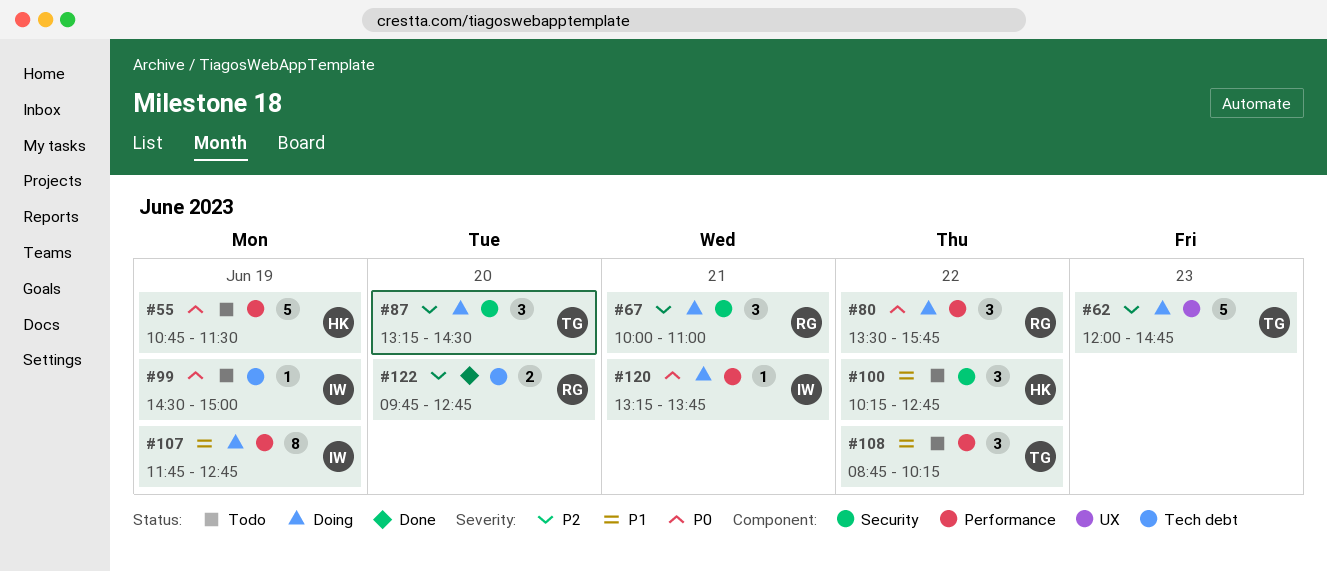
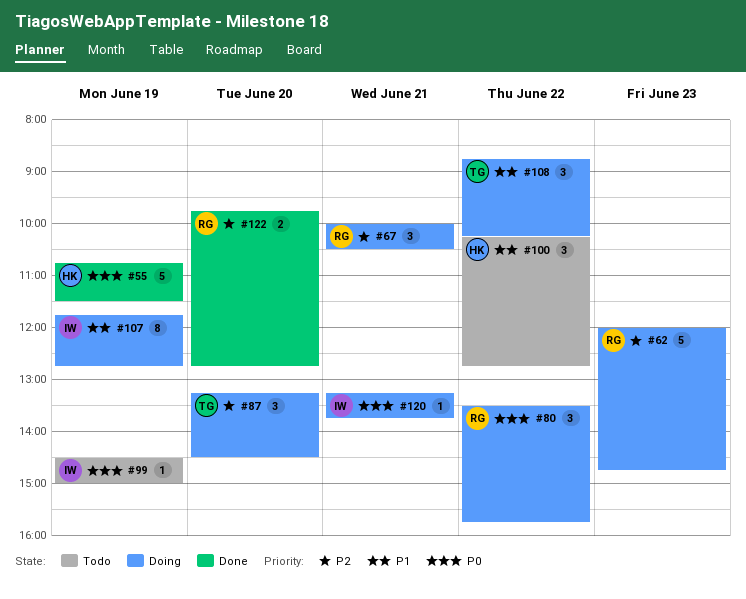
#55, status: Todo -> Done
#62, owner: TG -> RG
#67, ends: 11:00 -> 10:30
#108, status: Todo -> Doing

